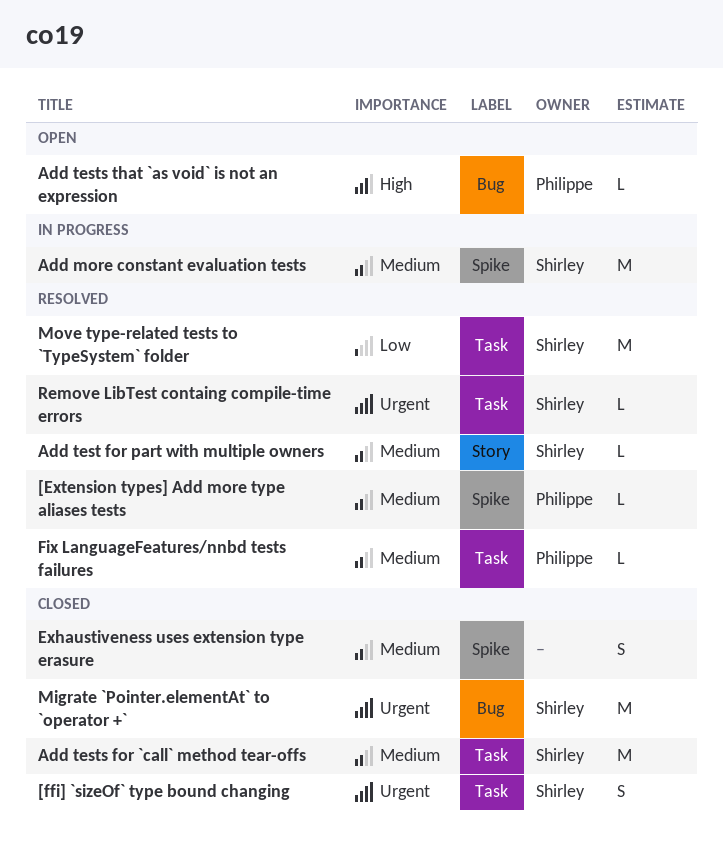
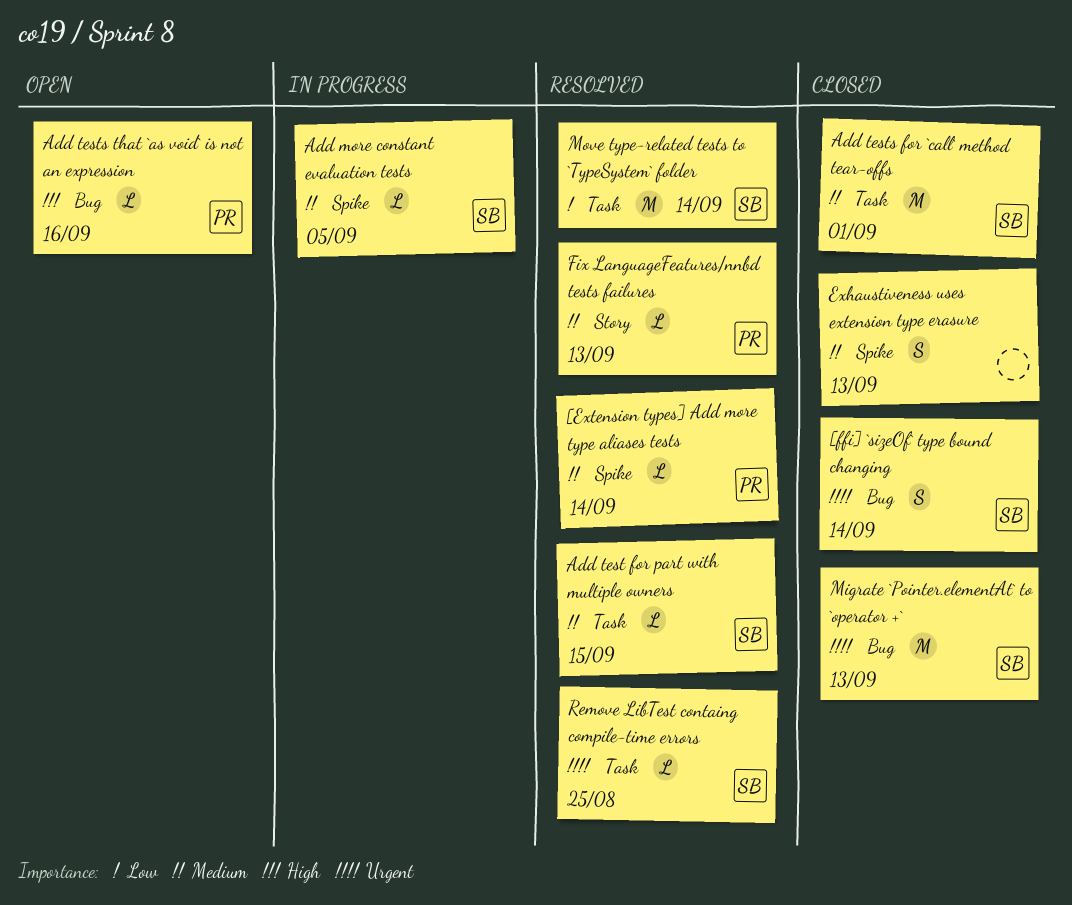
[ffi] `sizeOf` type bound changing, label: Task -> Bug
Add more constant evaluation tests, estimate: M -> L
Add test for part with multiple owners, label: Story -> Task
Fix LanguageFeatures/nnbd tests failures, label: Task -> Story

